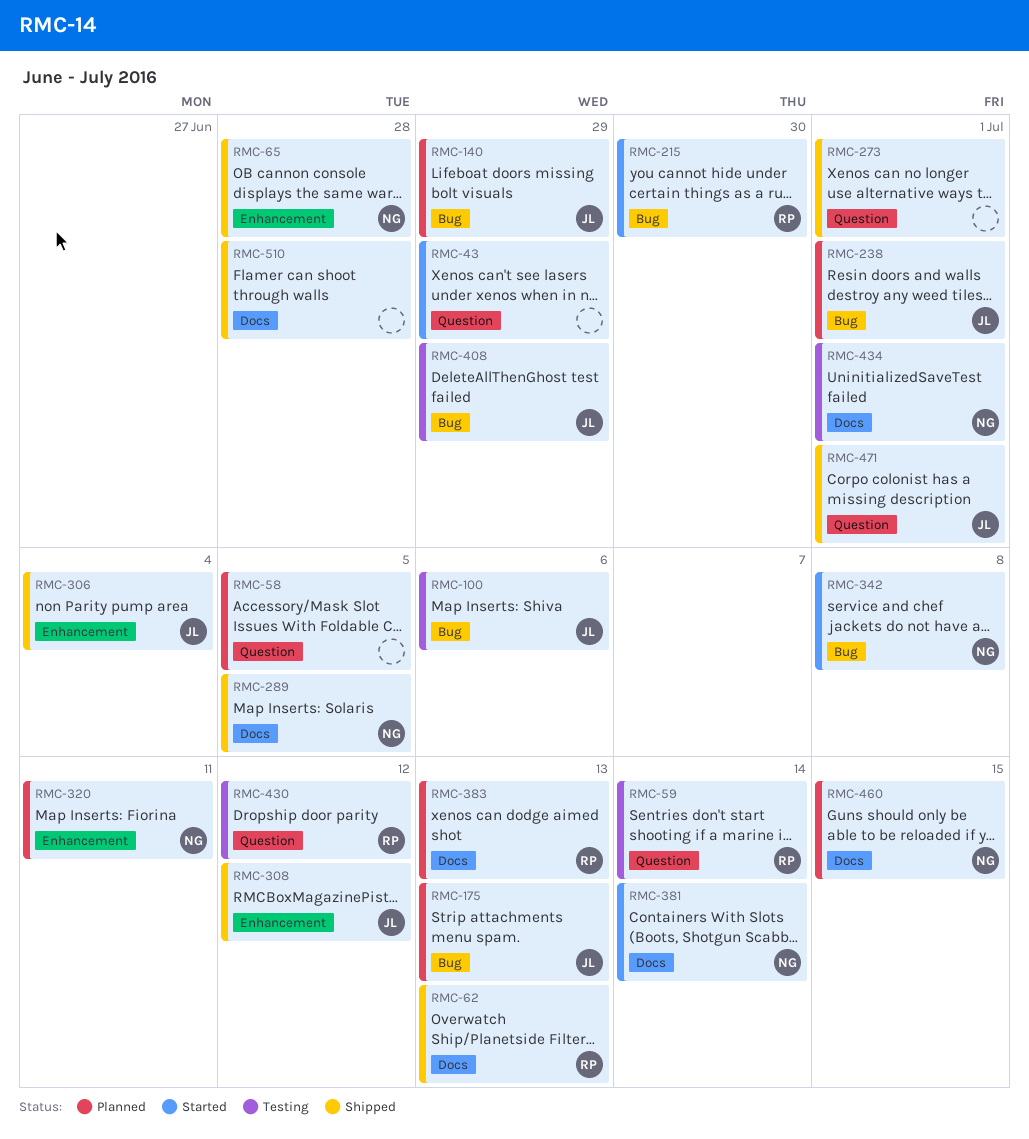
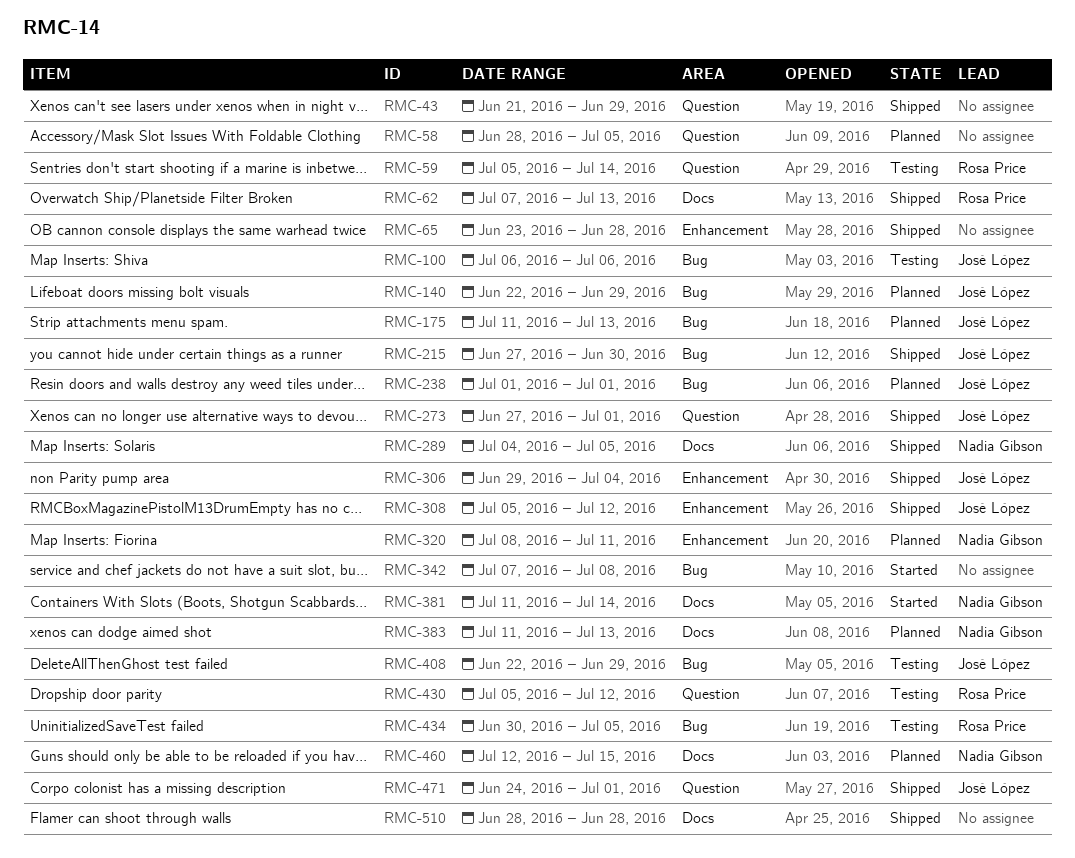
RMC-43, status: Started -> Shipped
RMC-65, owner: Nadia Gibson -> none
RMC-215, status: Started -> Shipped
RMC-215, owner: Rosa Price -> José López
RMC-273, owner: none -> José López
RMC-342, owner: Nadia Gibson -> none
RMC-383, owner: Rosa Price -> Nadia Gibson
RMC-434, owner: Nadia Gibson -> Rosa Price
RMC-434, label: Docs -> Bug
RMC-434, due: Jul 1 -> Jul 5

